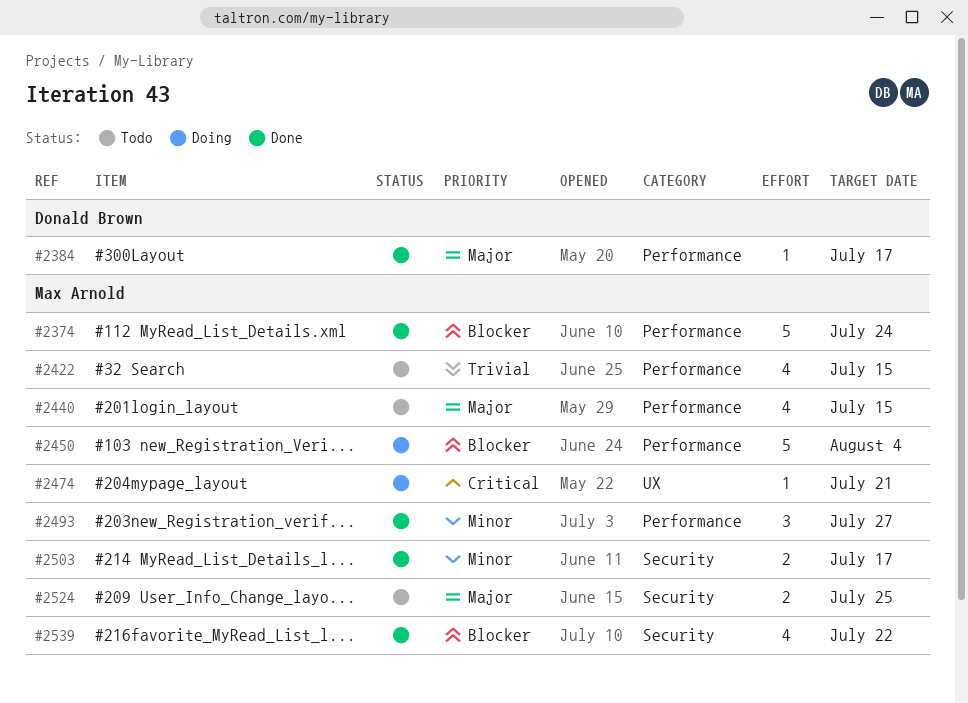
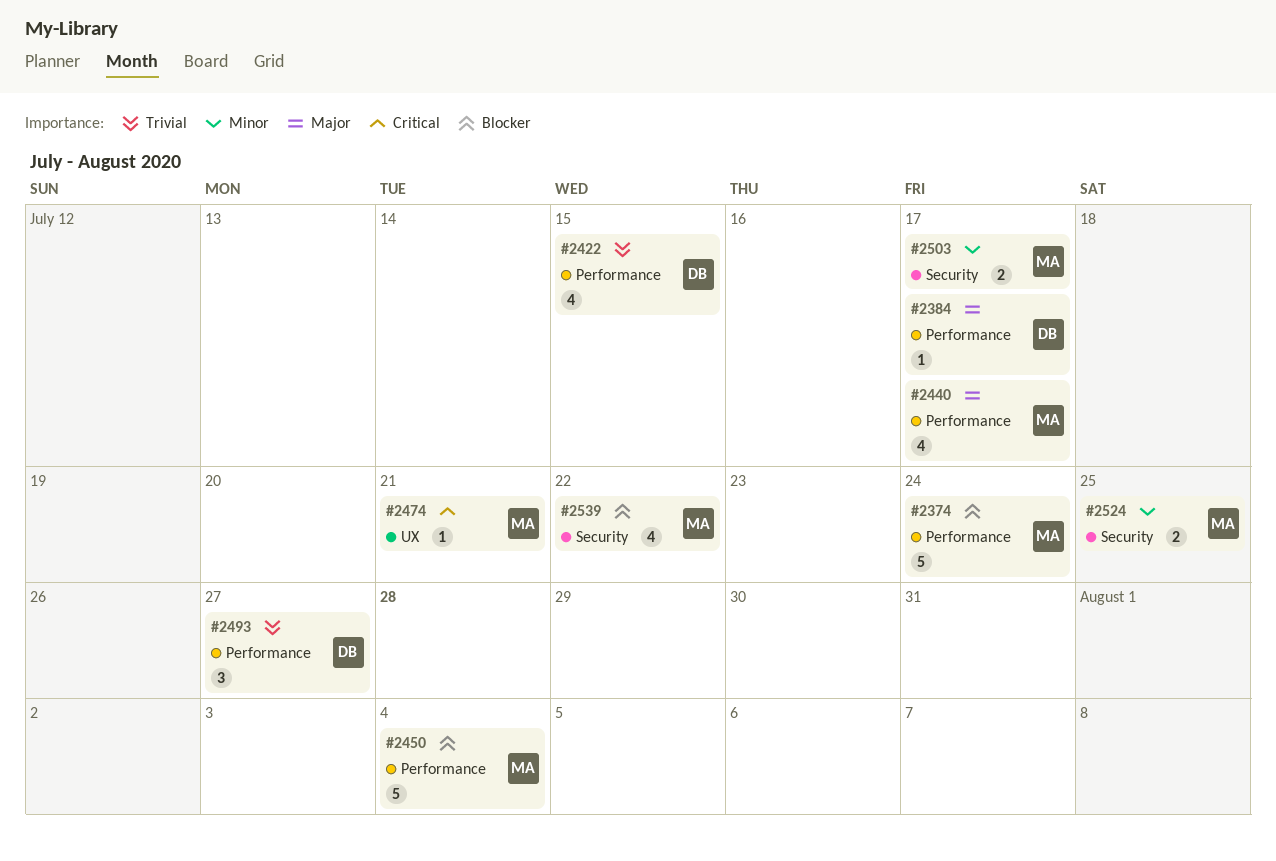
#2422, owner: Max Arnold -> Donald Brown
#2440, due: Jul 15 -> Jul 17
#2493, owner: Max Arnold -> Donald Brown
#2493, priority: Minor -> Trivial
#2524, priority: Major -> Minor

